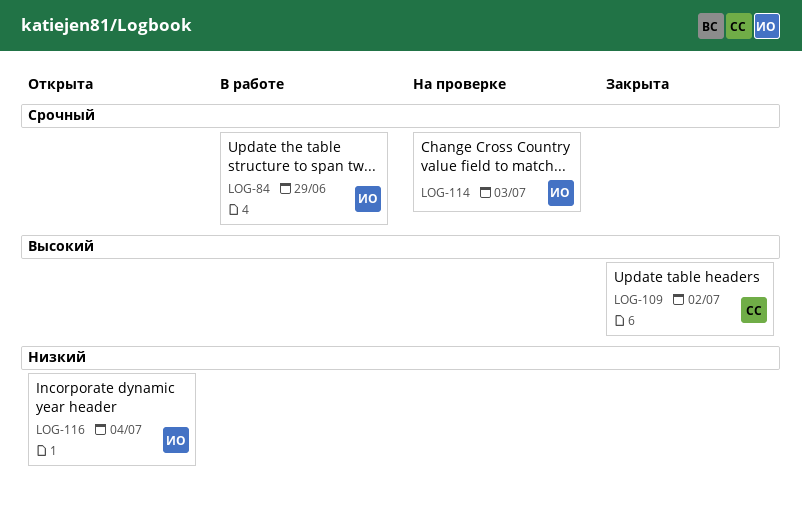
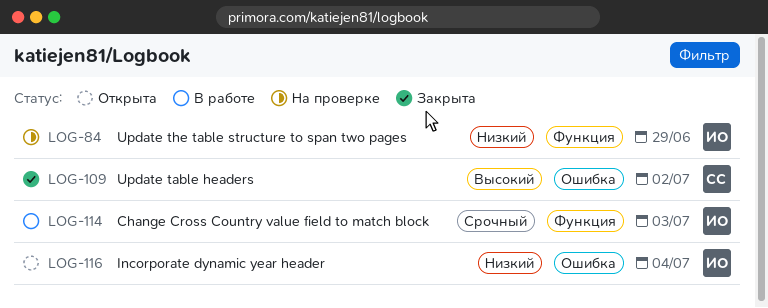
LOG-84, status: В работе -> На проверке
LOG-84, priority: Срочный -> Низкий
LOG-114, status: На проверке -> В работе

